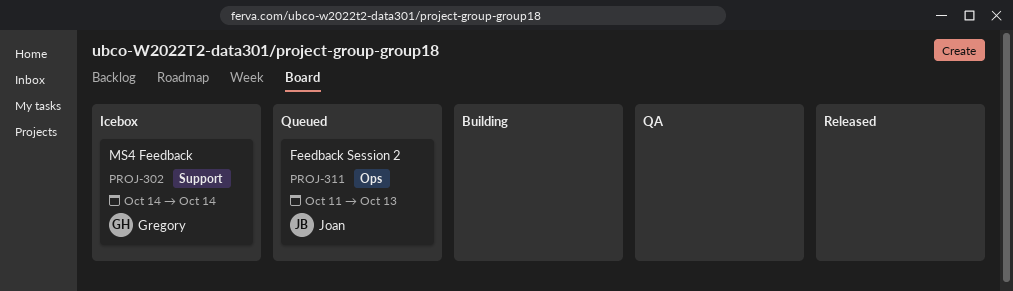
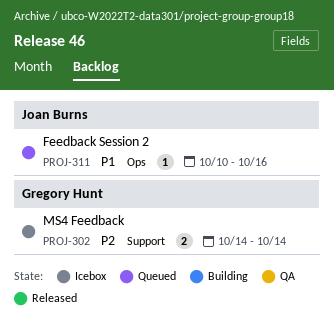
PROJ-311, start: Oct 11 -> Oct 10
PROJ-311, due: Oct 13 -> Oct 16

